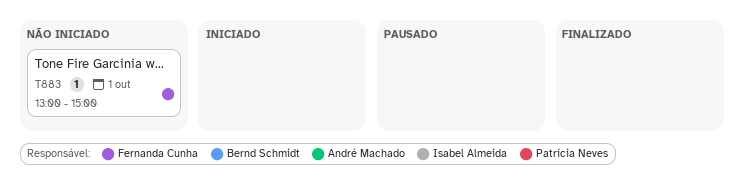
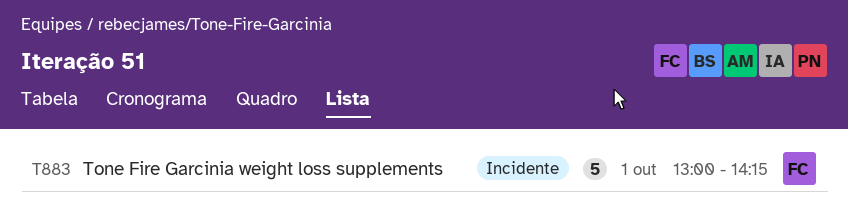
T883, estimate: 1 -> 5
T883, ends: 15:00 -> 14:15

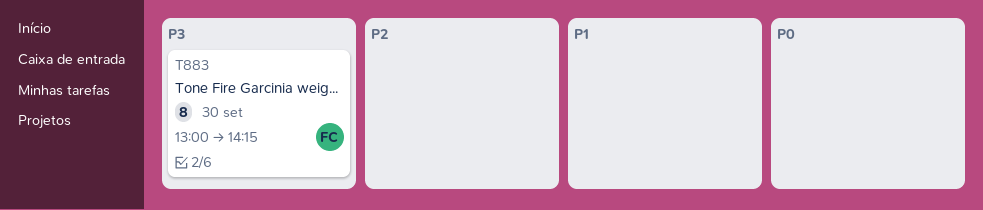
T883, estimate: 5 -> 8
T883, day: Oct 1 -> Sep 30

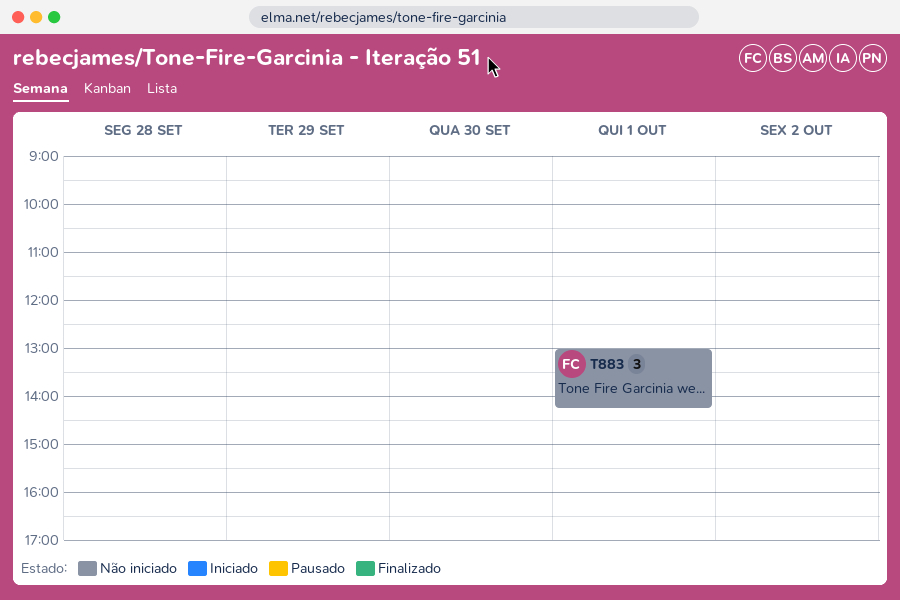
T883, estimate: 8 -> 3
T883, day: Sep 30 -> Oct 1

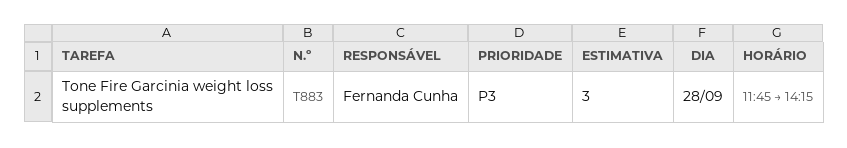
T883, day: Oct 1 -> Sep 28
T883, begins: 13:00 -> 11:45

